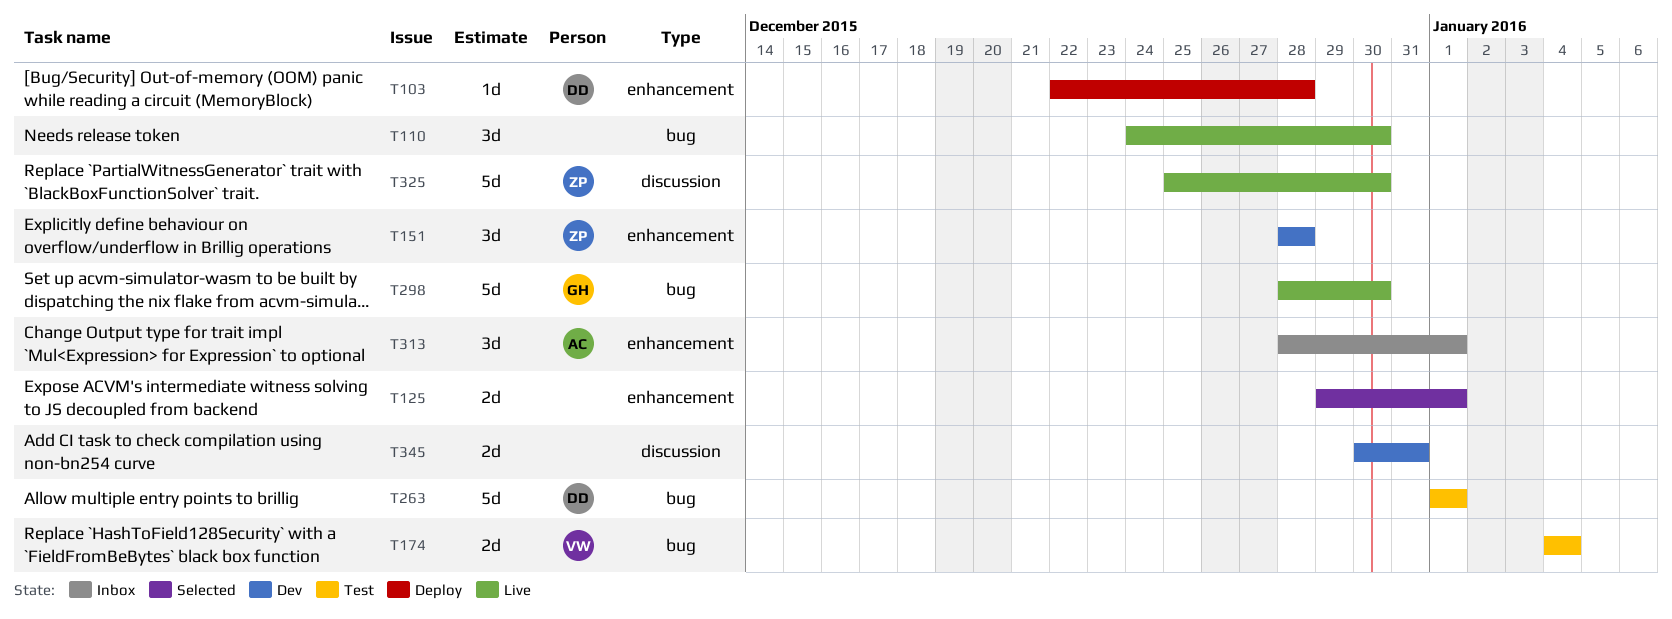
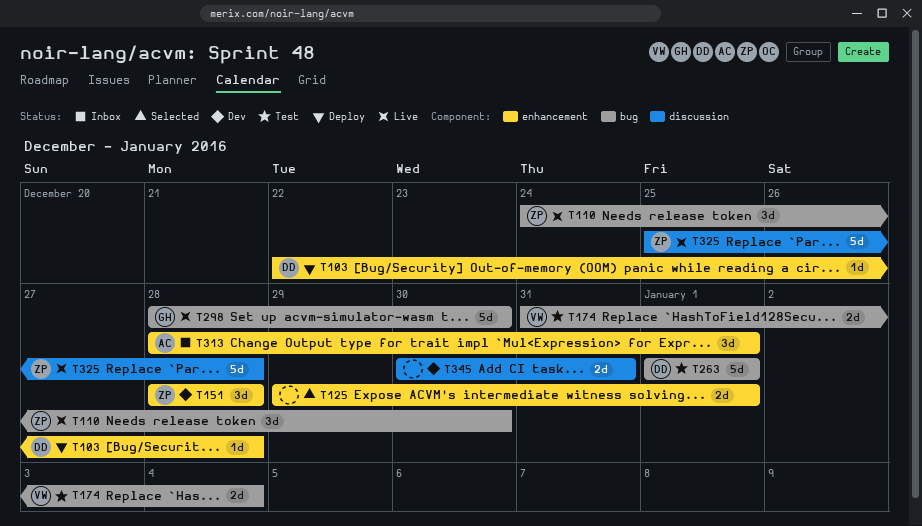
T110, owner: none -> ZP
T174, start: Jan 4 -> Dec 31
T325, due: Dec 30 -> Dec 28

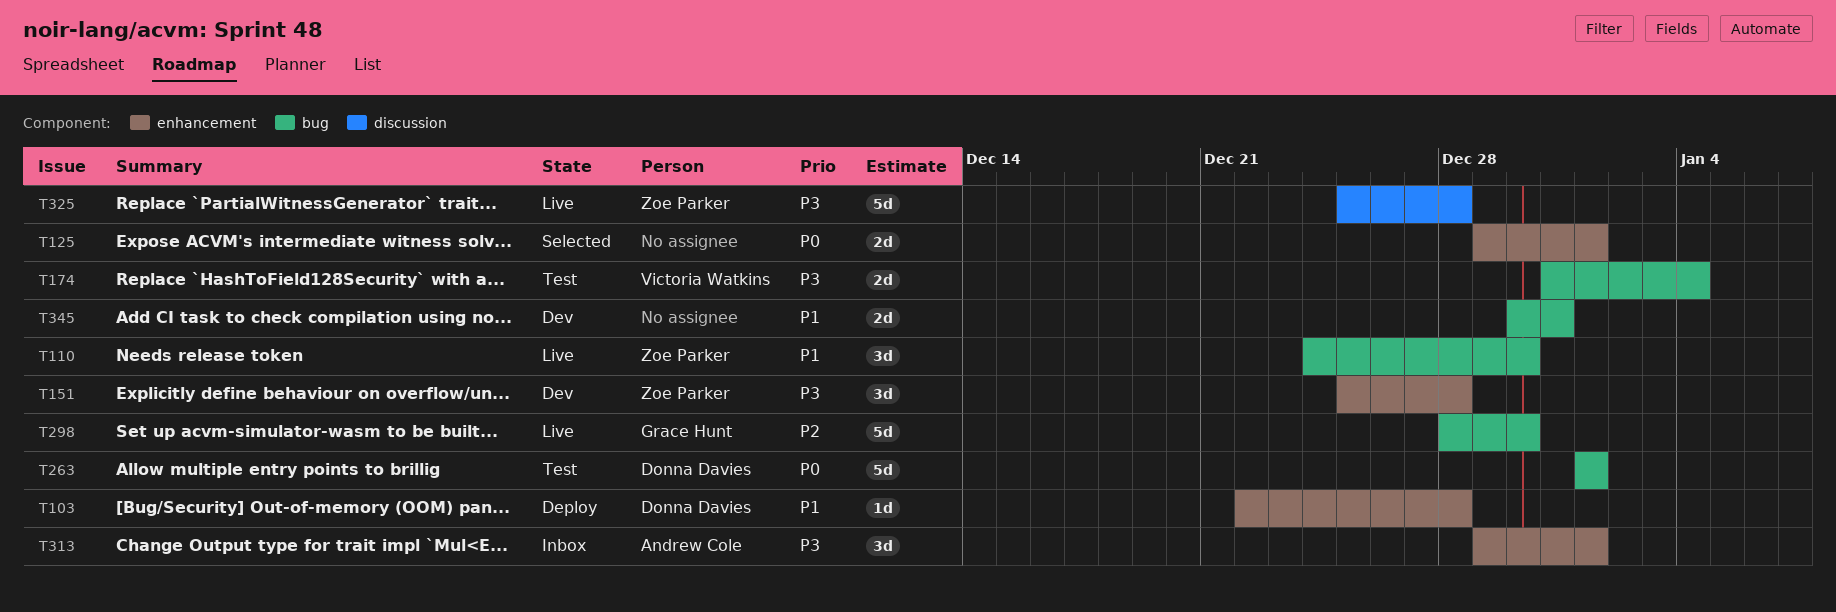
T151, start: Dec 28 -> Dec 25
T313, start: Dec 28 -> Dec 29
T345, label: discussion -> bug

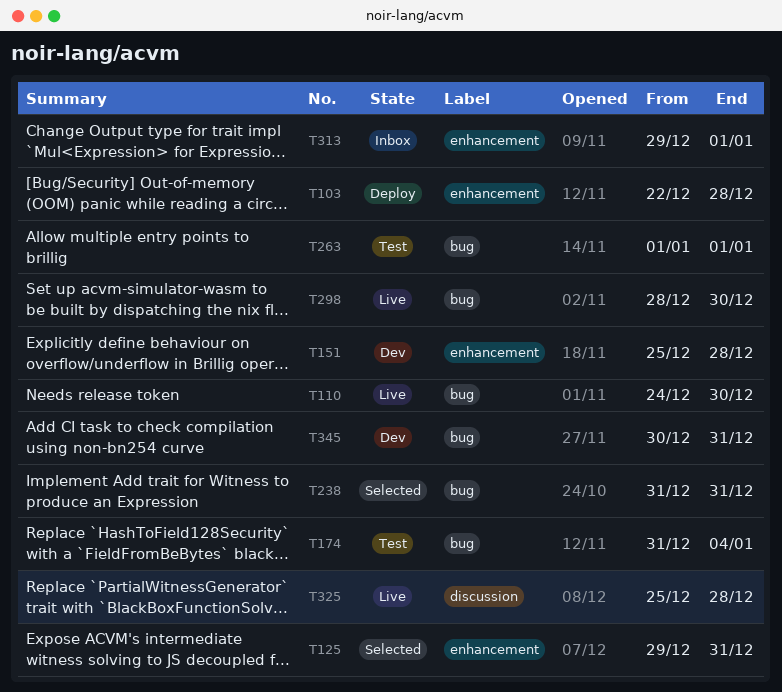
T125, due: Jan 1 -> Dec 31
T238: none -> present

